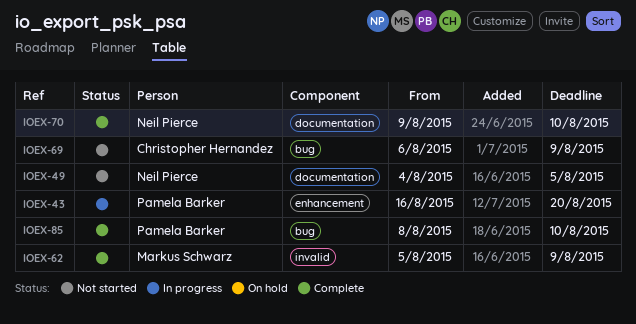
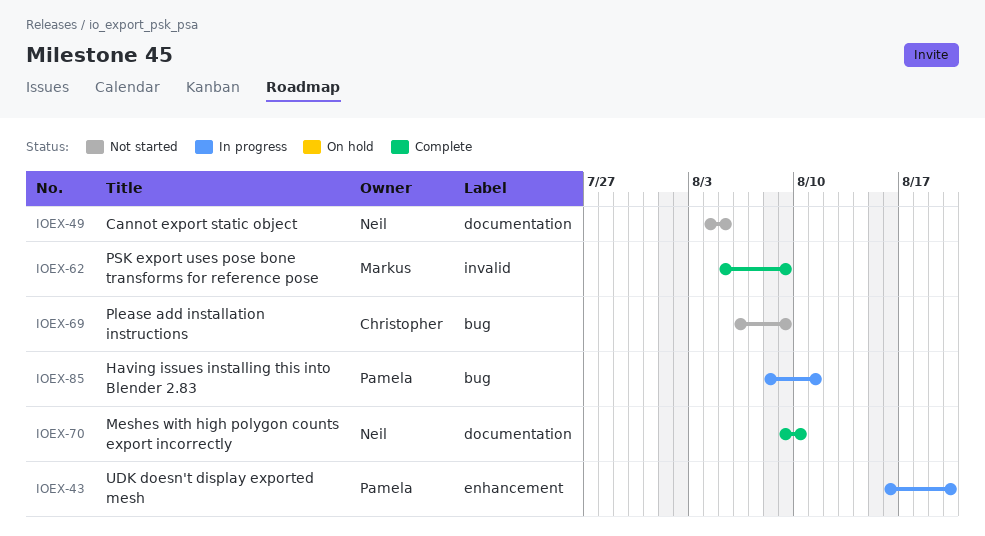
IOEX-85, status: Complete -> In progress
IOEX-85, due: Aug 10 -> Aug 11

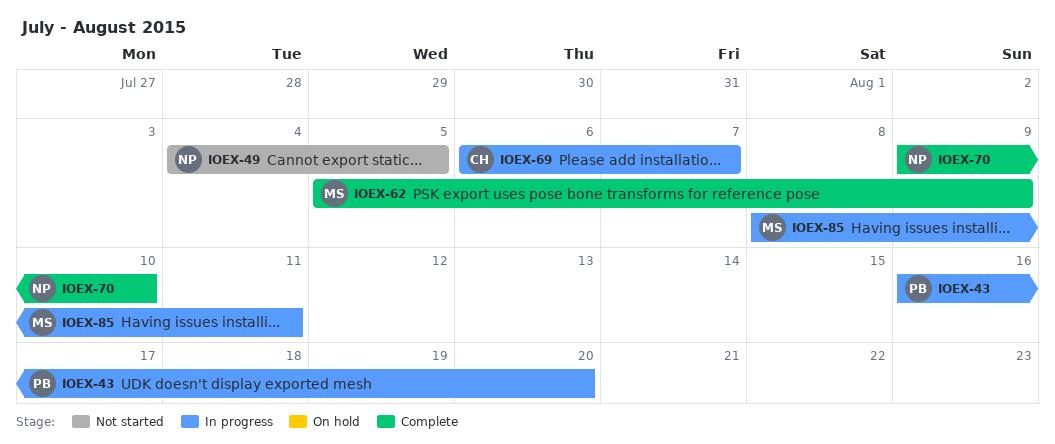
IOEX-69, status: Not started -> In progress
IOEX-69, due: Aug 9 -> Aug 7
IOEX-85, owner: Pamela -> Markus

